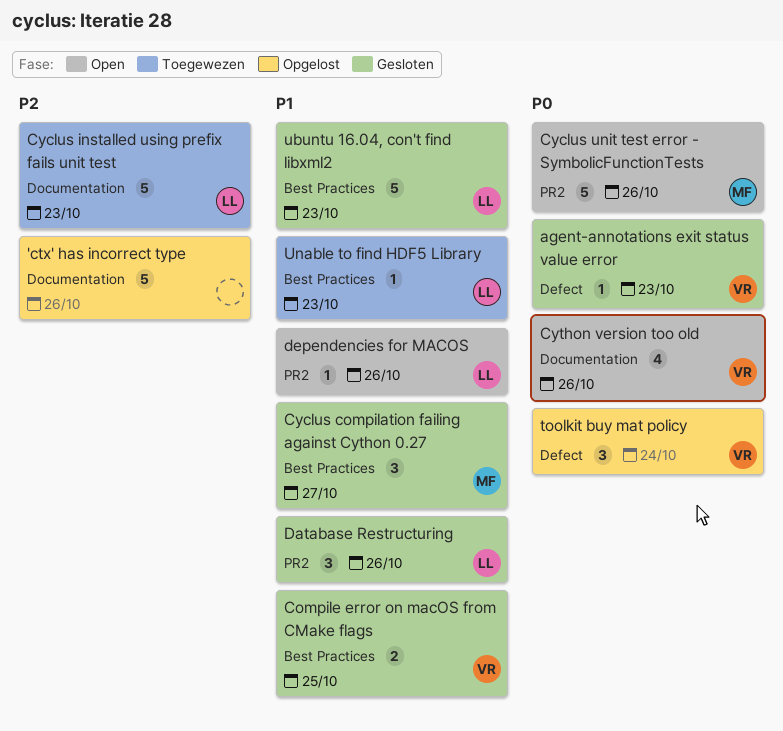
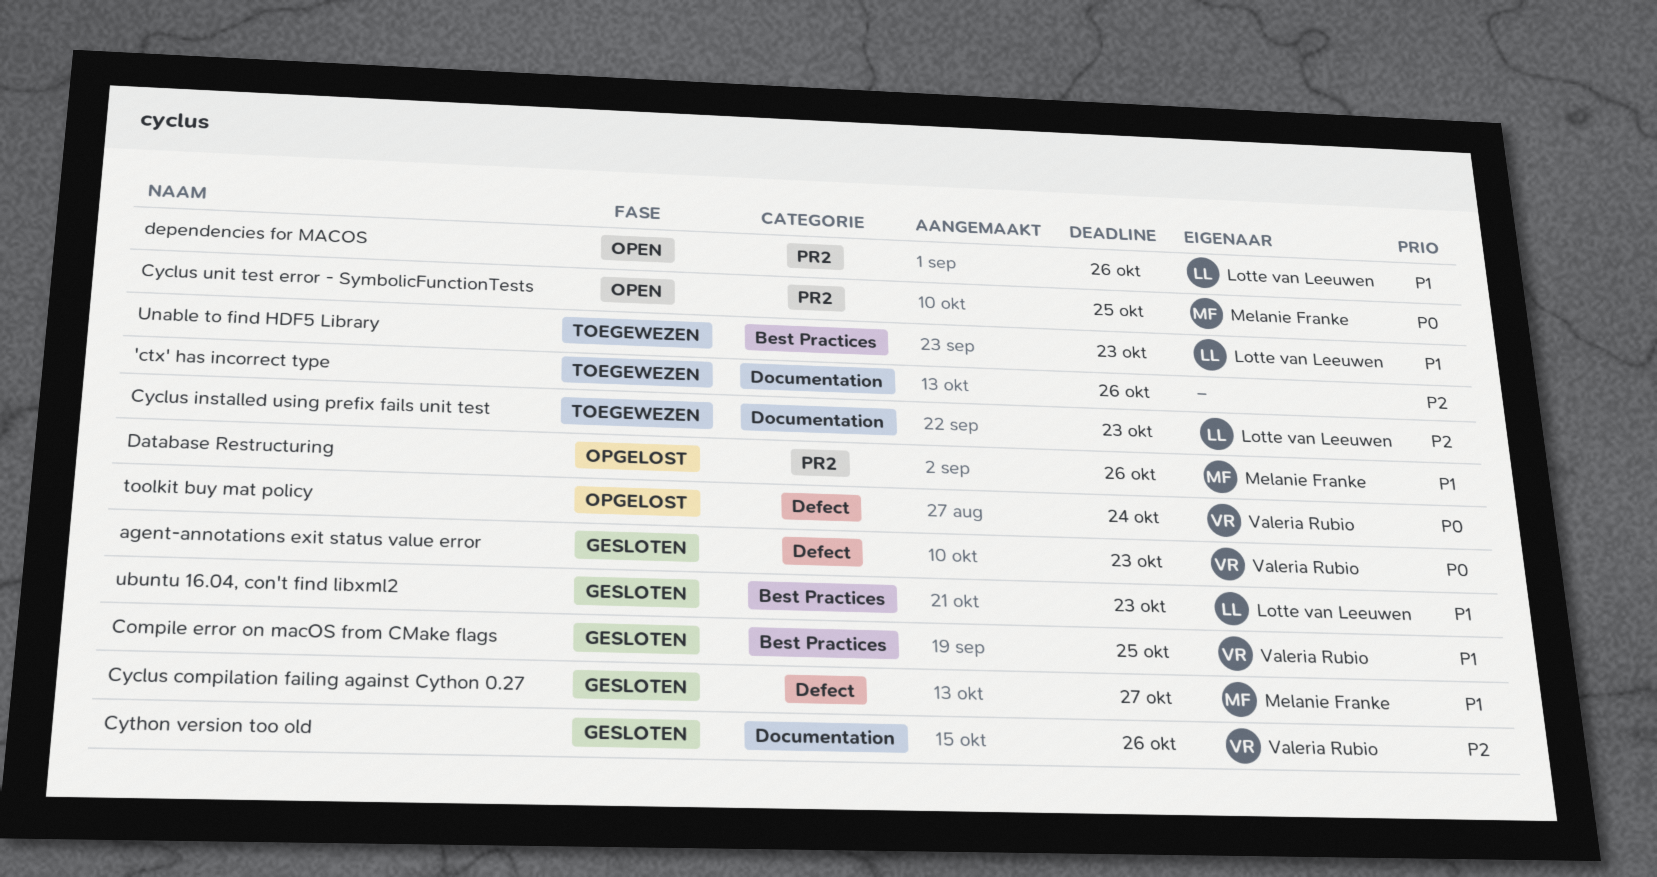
'ctx' has incorrect type, status: Opgelost -> Toegewezen
Cyclus compilation failing against Cython 0.27, label: Best Practices -> Defect
Cyclus unit test error - SymbolicFunctionTests, due: Oct 26 -> Oct 25
Cython version too old, status: Open -> Gesloten
Cython version too old, priority: P0 -> P2
Database Restructuring, status: Gesloten -> Opgelost
Database Restructuring, owner: Lotte van Leeuwen -> Melanie Franke

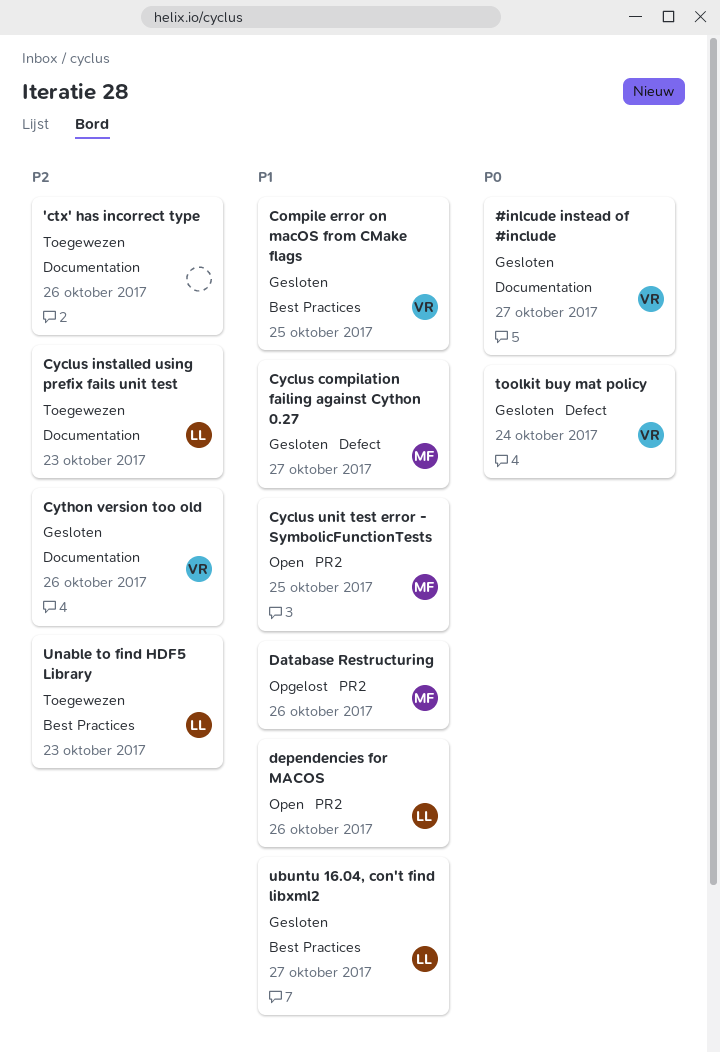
#inlcude instead of #include: none -> present
agent-annotations exit status value error: present -> none
Cyclus unit test error - SymbolicFunctionTests, priority: P0 -> P1
toolkit buy mat policy, status: Opgelost -> Gesloten
ubuntu 16.04, con't find libxml2, due: Oct 23 -> Oct 27
Unable to find HDF5 Library, priority: P1 -> P2

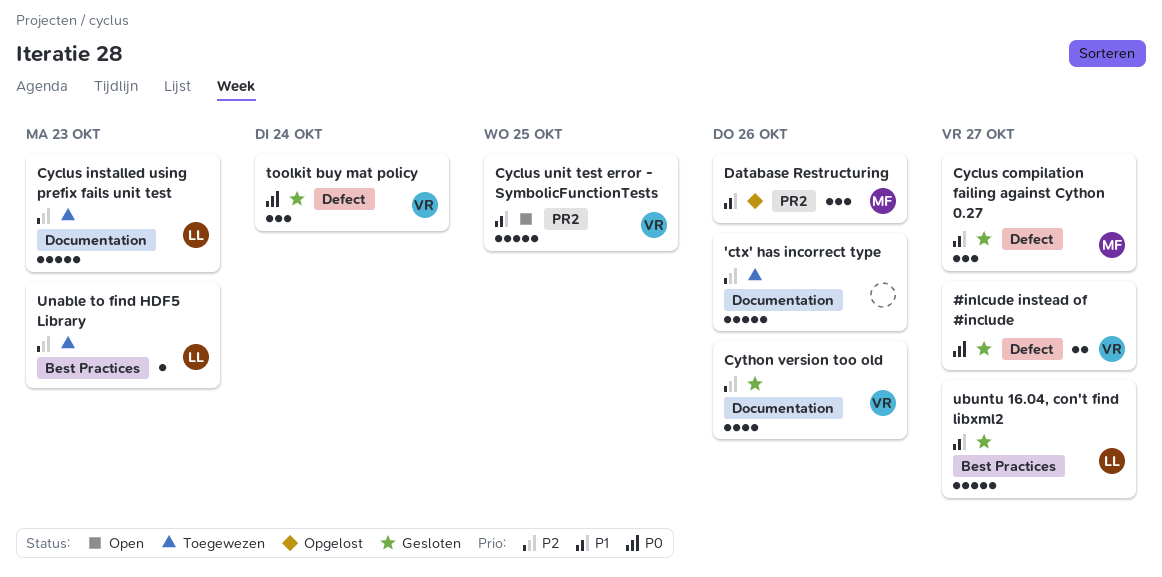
#inlcude instead of #include, label: Documentation -> Defect
Compile error on macOS from CMake flags: present -> none
Cyclus unit test error - SymbolicFunctionTests, owner: MF -> VR
dependencies for MACOS: present -> none

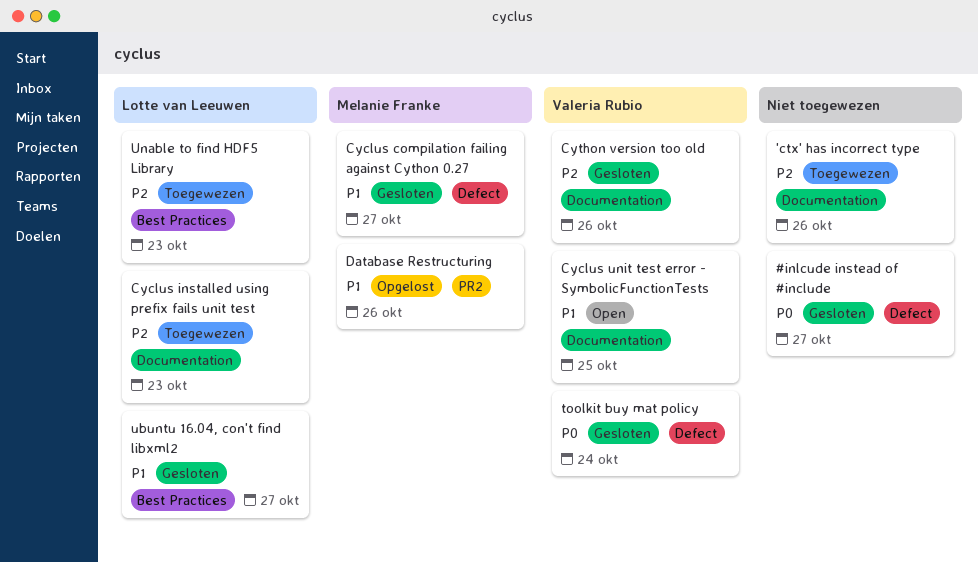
#inlcude instead of #include, owner: Valeria Rubio -> none
Cyclus unit test error - SymbolicFunctionTests, label: PR2 -> Documentation

